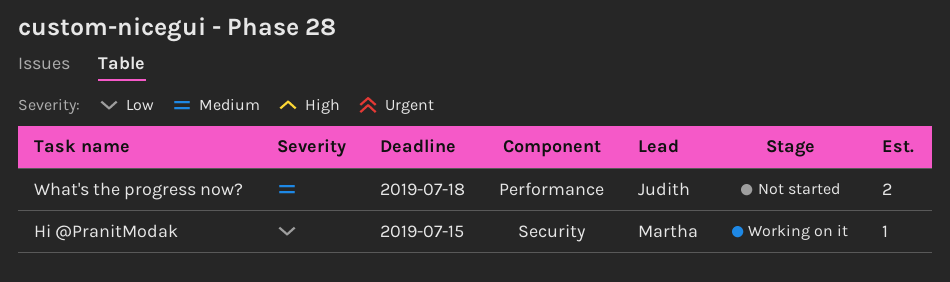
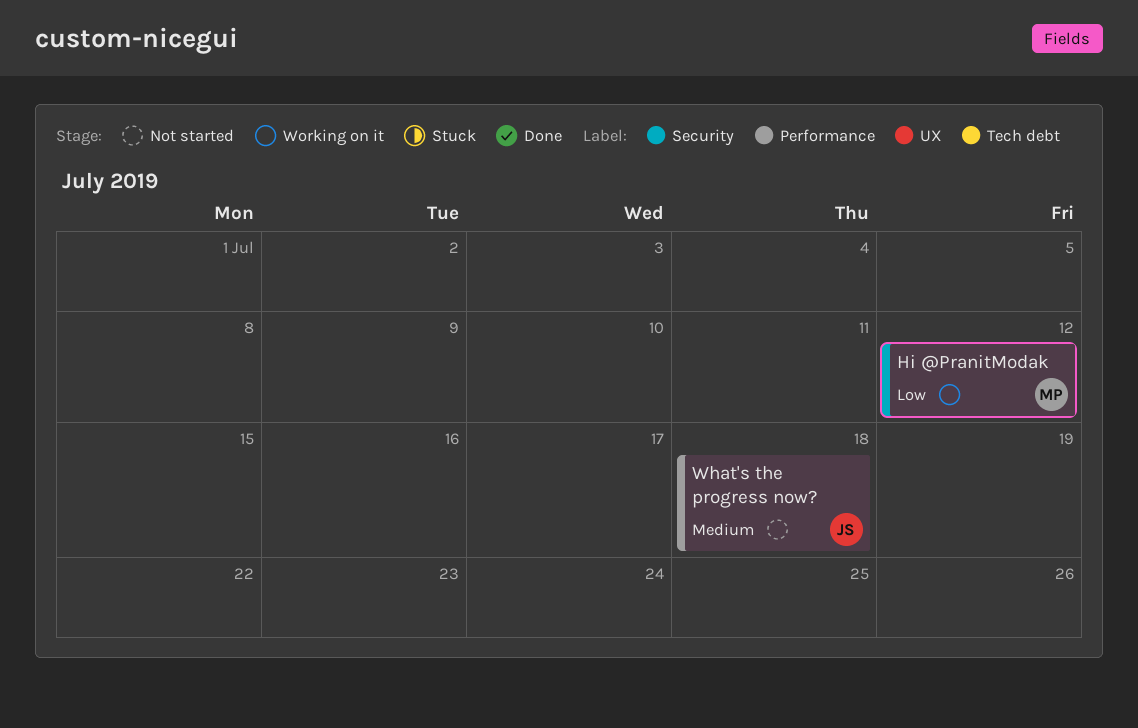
Hi @PranitModak, due: Jul 15 -> Jul 12

